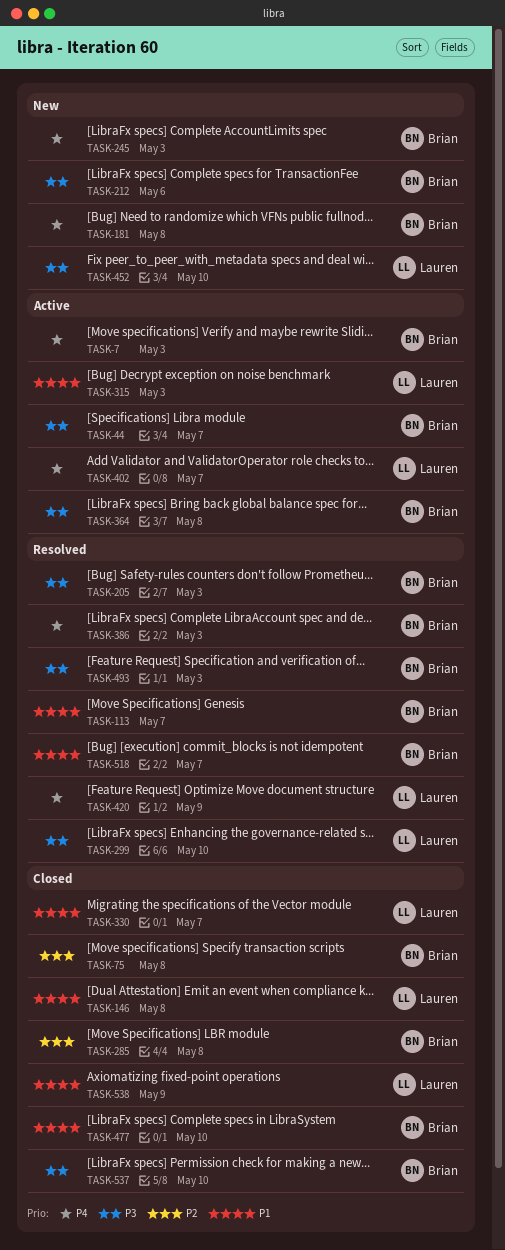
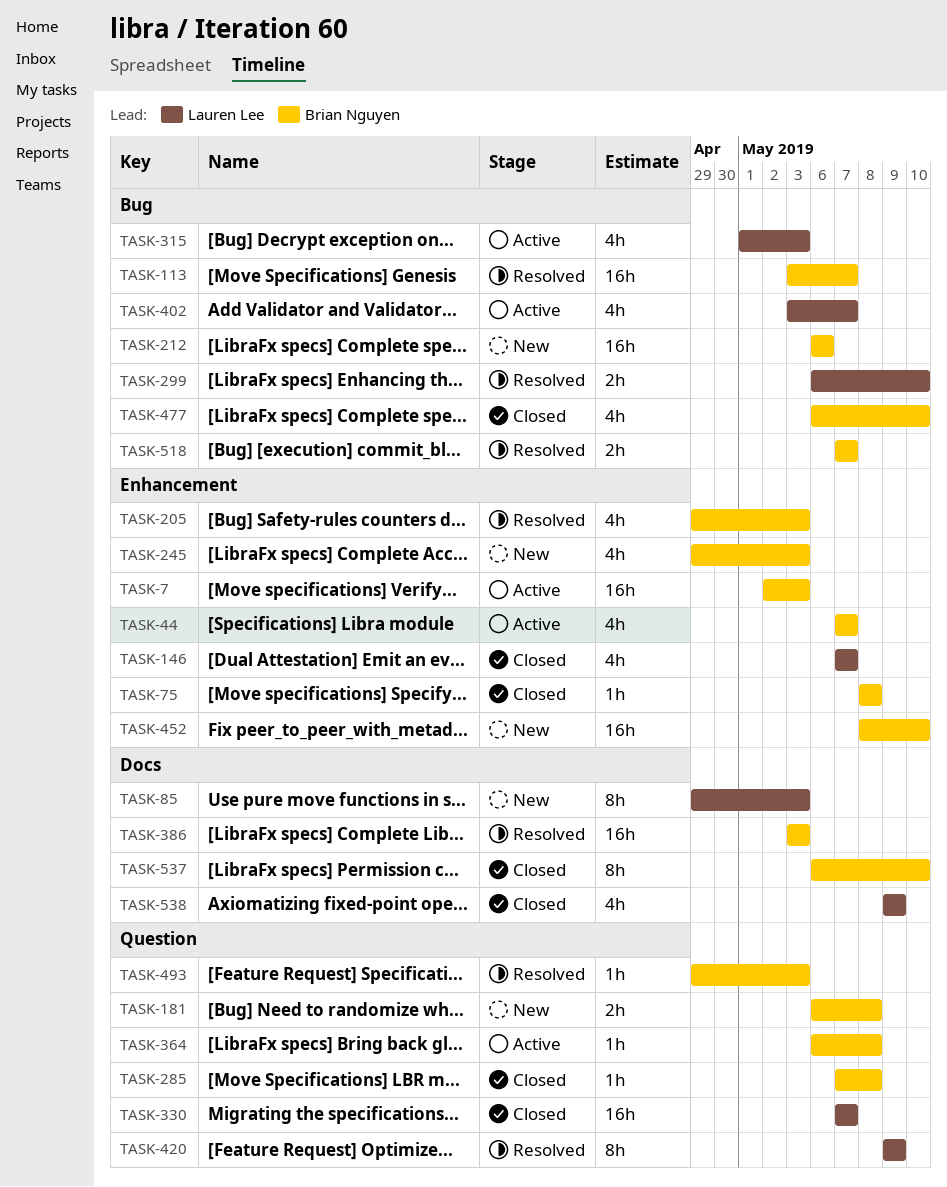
TASK-85: none -> present
TASK-146, due: May 8 -> May 7
TASK-452, owner: Lauren Lee -> Brian Nguyen

